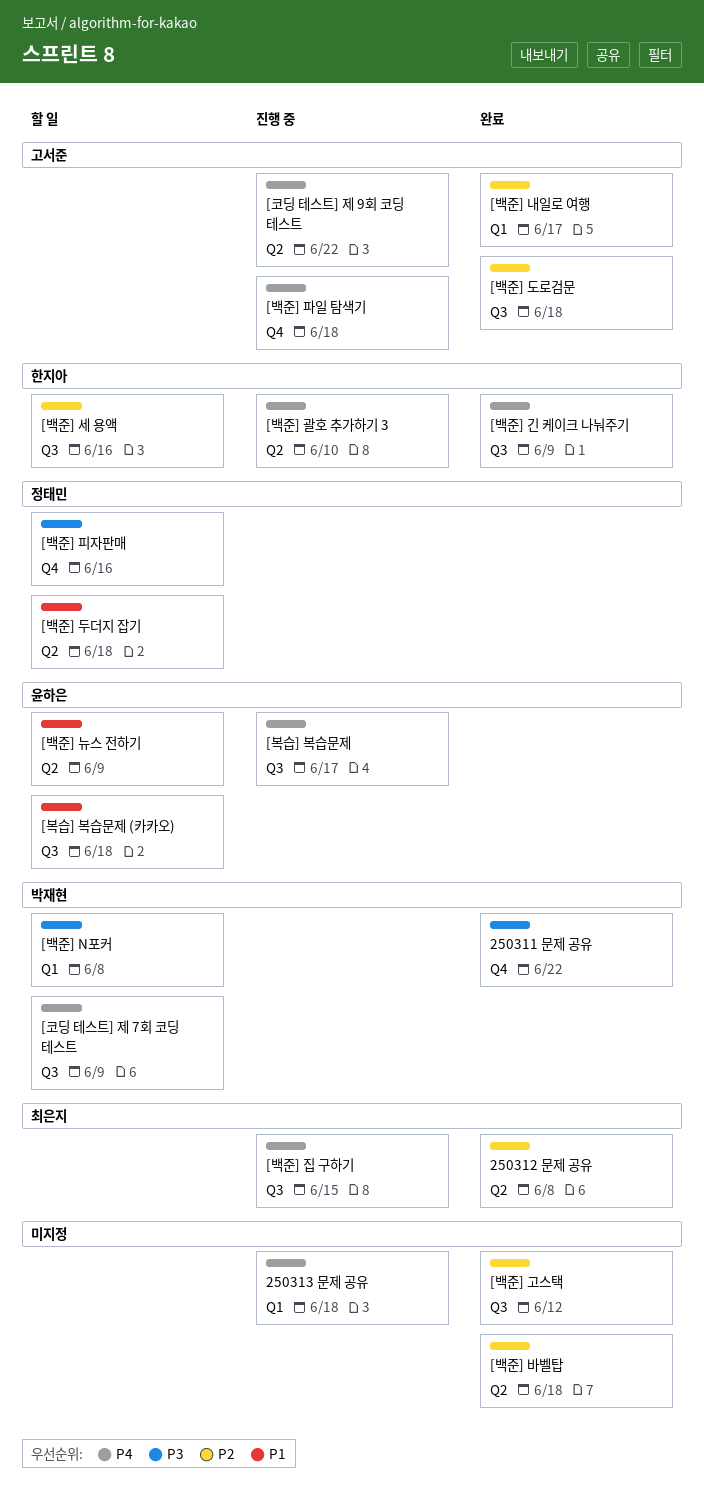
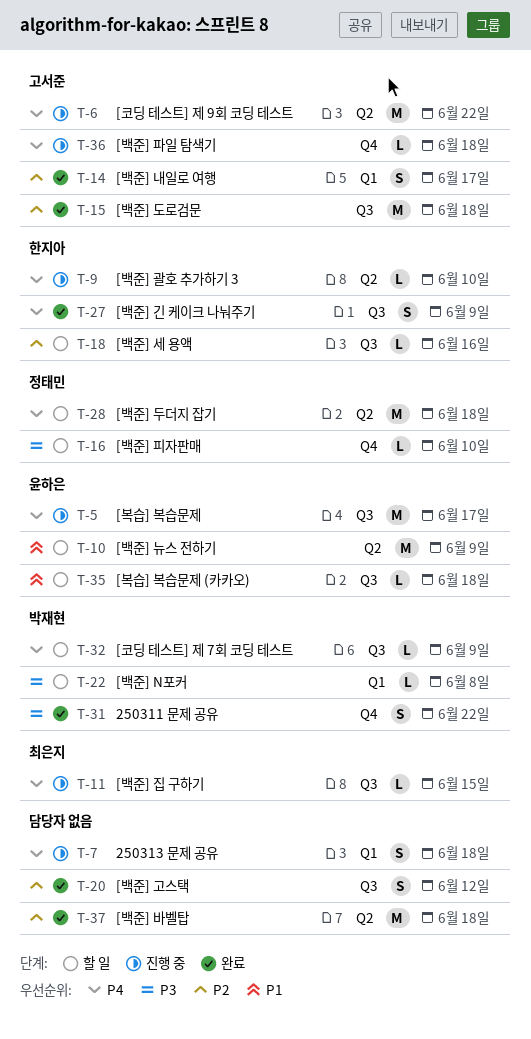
250312 문제 공유: present -> none
[백준] 두더지 잡기, priority: P1 -> P4
[백준] 피자판매, due: Jun 16 -> Jun 10

